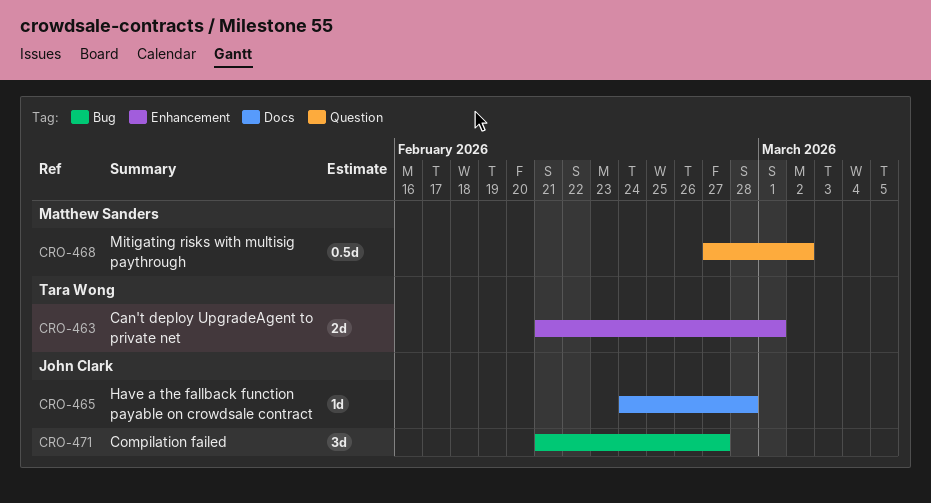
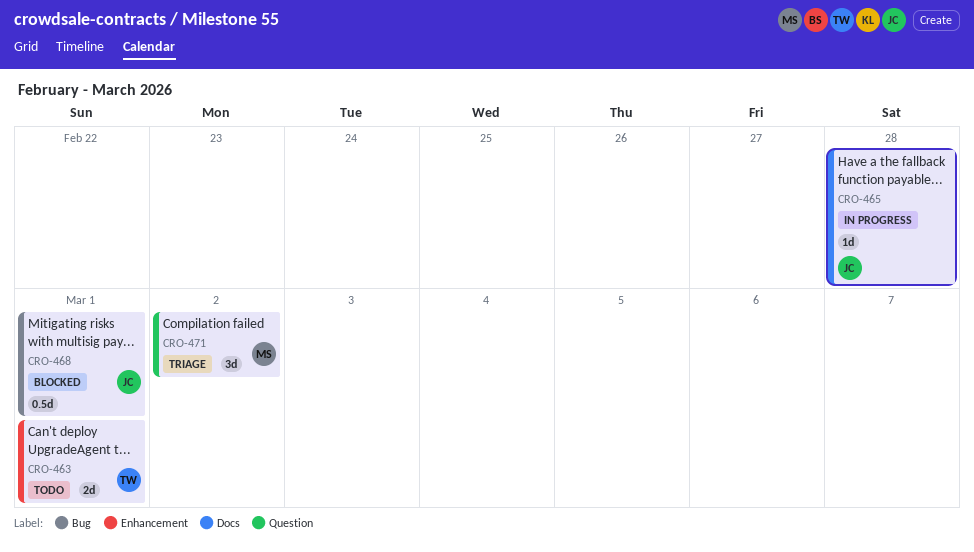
CRO-468, owner: Matthew Sanders -> John Clark
CRO-468, label: Question -> Bug
CRO-468, due: Mar 2 -> Mar 1
CRO-471, owner: John Clark -> Matthew Sanders
CRO-471, label: Bug -> Question
CRO-471, due: Feb 27 -> Mar 2

